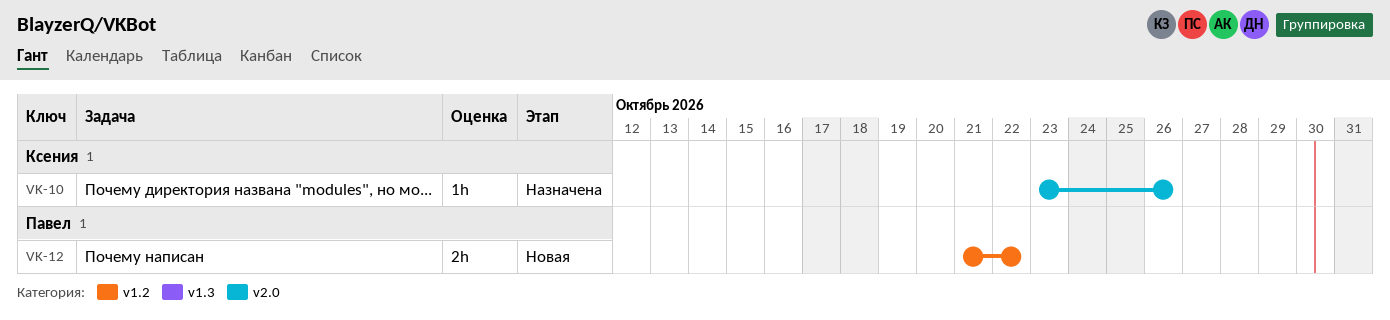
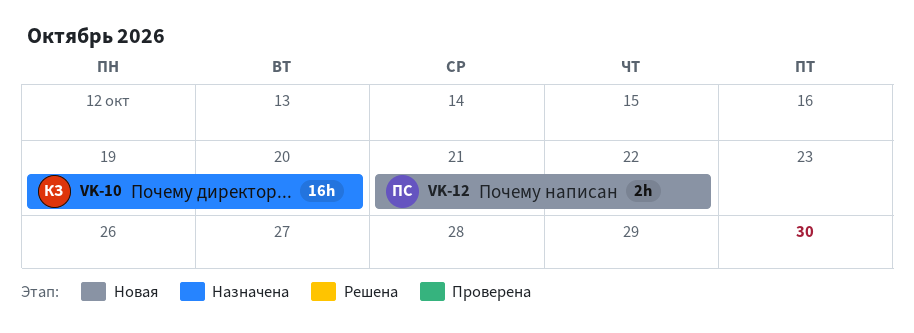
VK-10, estimate: 1h -> 16h
VK-10, start: Oct 23 -> Oct 19
VK-10, due: Oct 26 -> Oct 20

